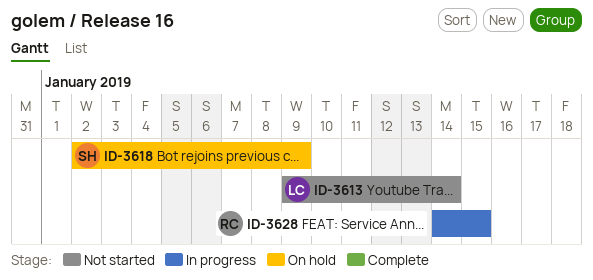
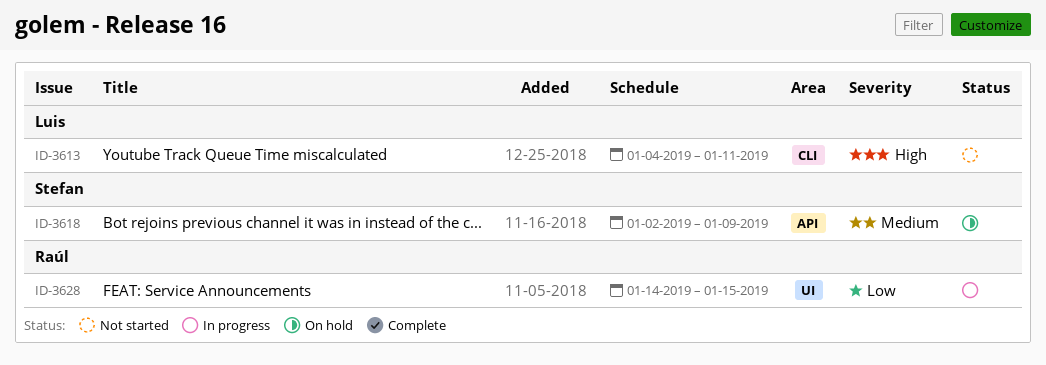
ID-3613, start: Jan 9 -> Jan 4
ID-3613, due: Jan 14 -> Jan 11

